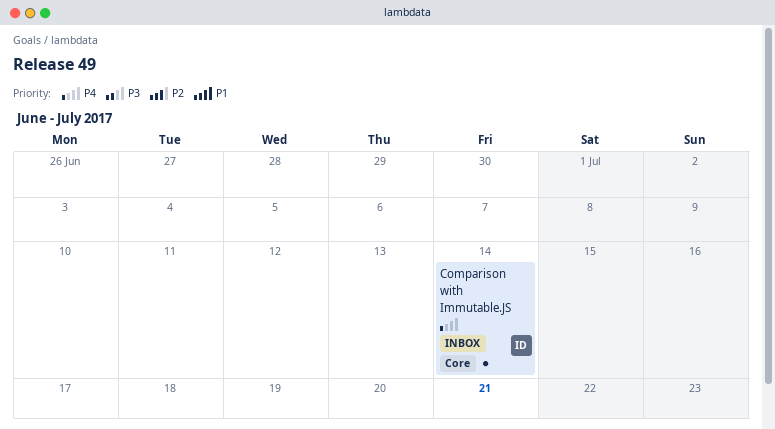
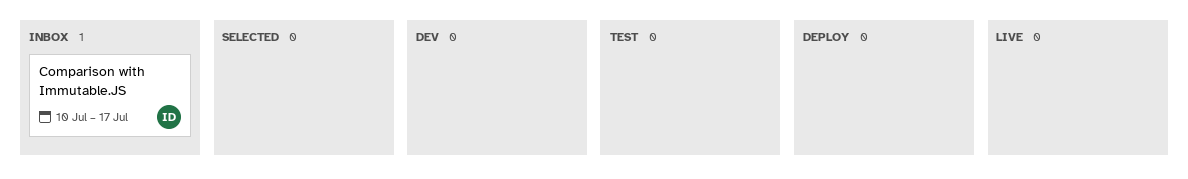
Comparison with Immutable.JS, due: Jul 14 -> Jul 17

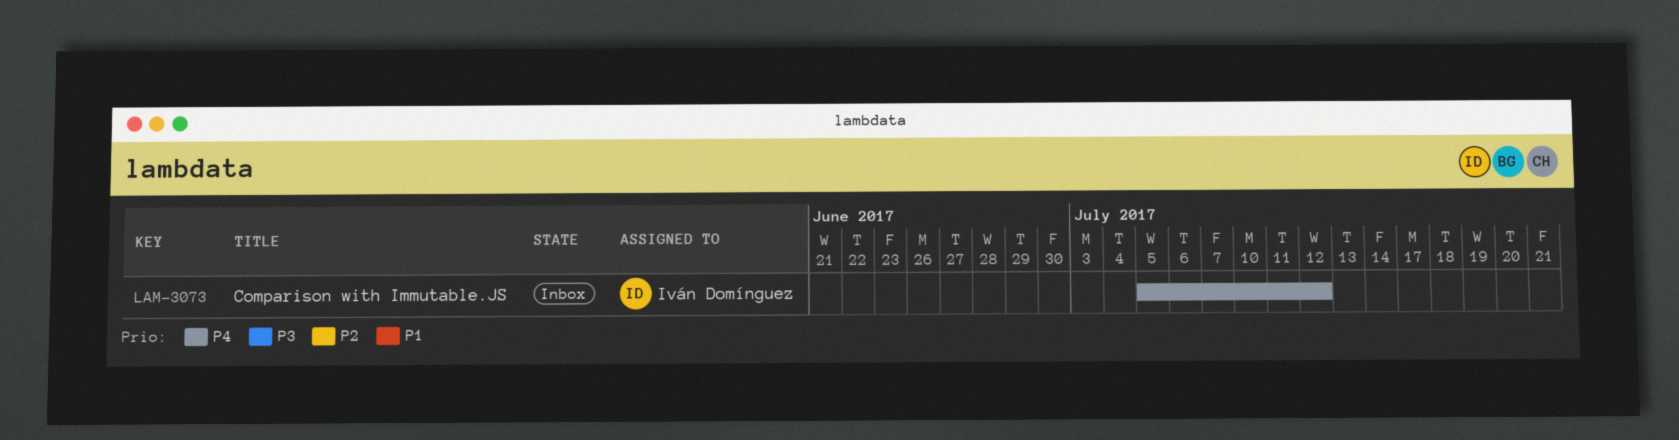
Comparison with Immutable.JS, start: Jul 10 -> Jul 5
Comparison with Immutable.JS, due: Jul 17 -> Jul 12

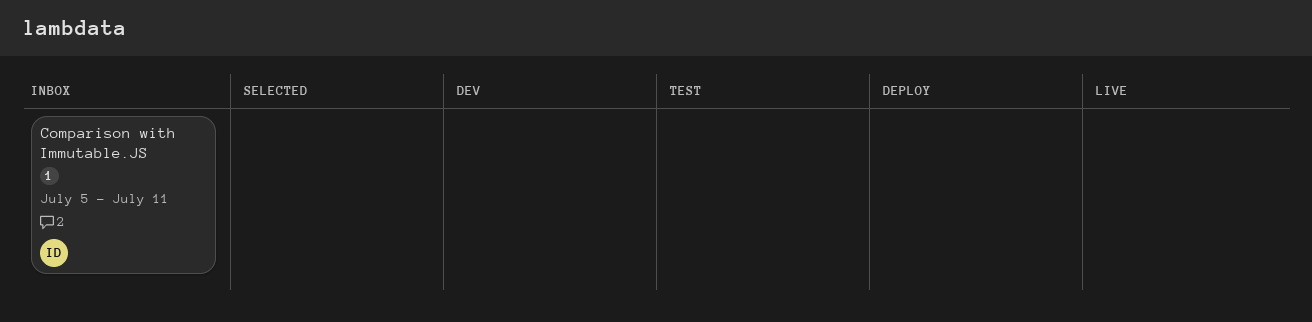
Comparison with Immutable.JS, due: Jul 12 -> Jul 11

